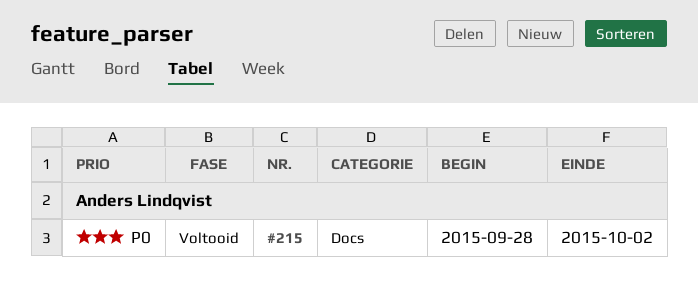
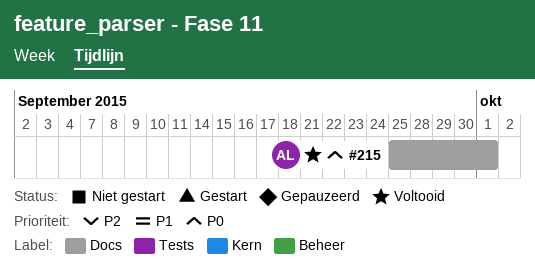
#215, start: Sep 28 -> Sep 25
#215, due: Oct 2 -> Oct 1

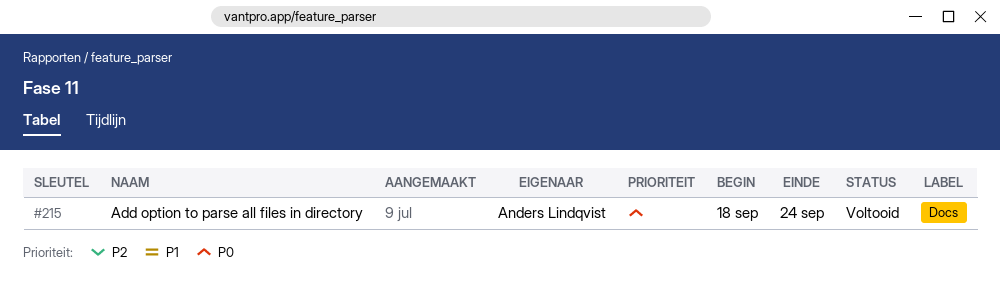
#215, start: Sep 25 -> Sep 18
#215, due: Oct 1 -> Sep 24

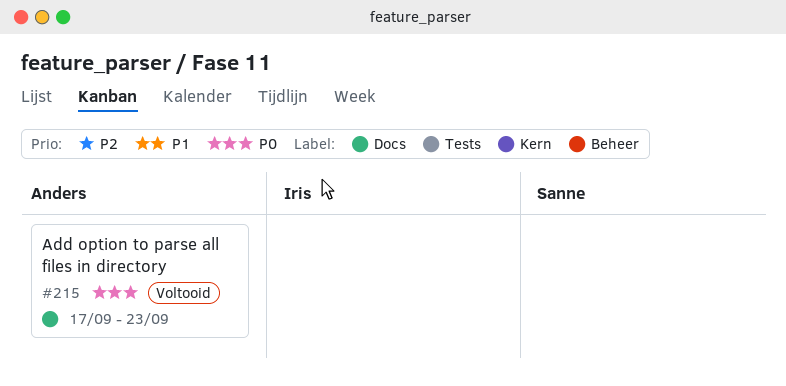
#215, start: Sep 18 -> Sep 17
#215, due: Sep 24 -> Sep 23

